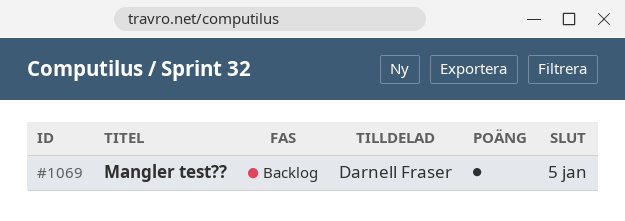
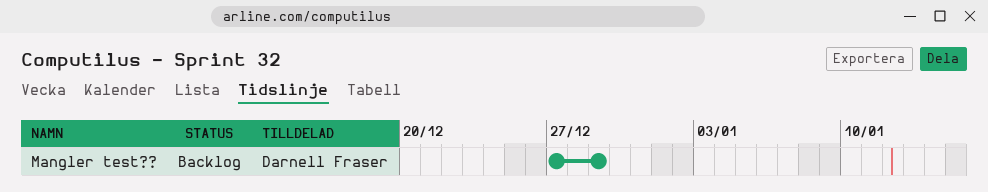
Mangler test??, due: Jan 5 -> Dec 29

